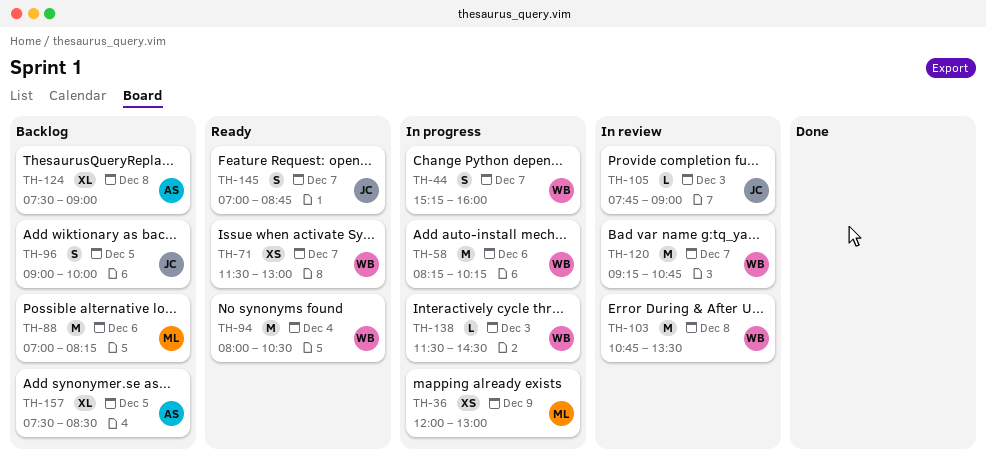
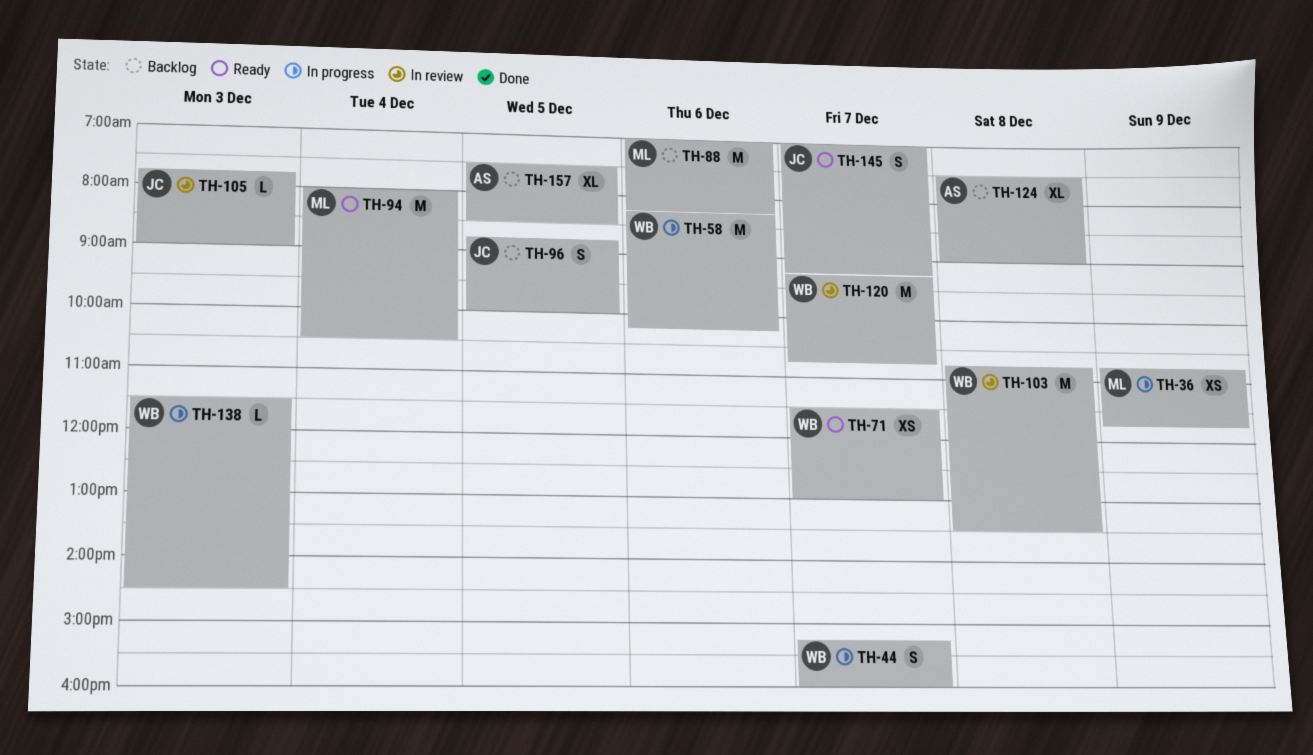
TH-36, begins: 12:00 -> 10:45
TH-36, ends: 13:00 -> 11:45
TH-94, owner: WB -> ML
TH-96, begins: 09:00 -> 08:45
TH-145, ends: 08:45 -> 09:15

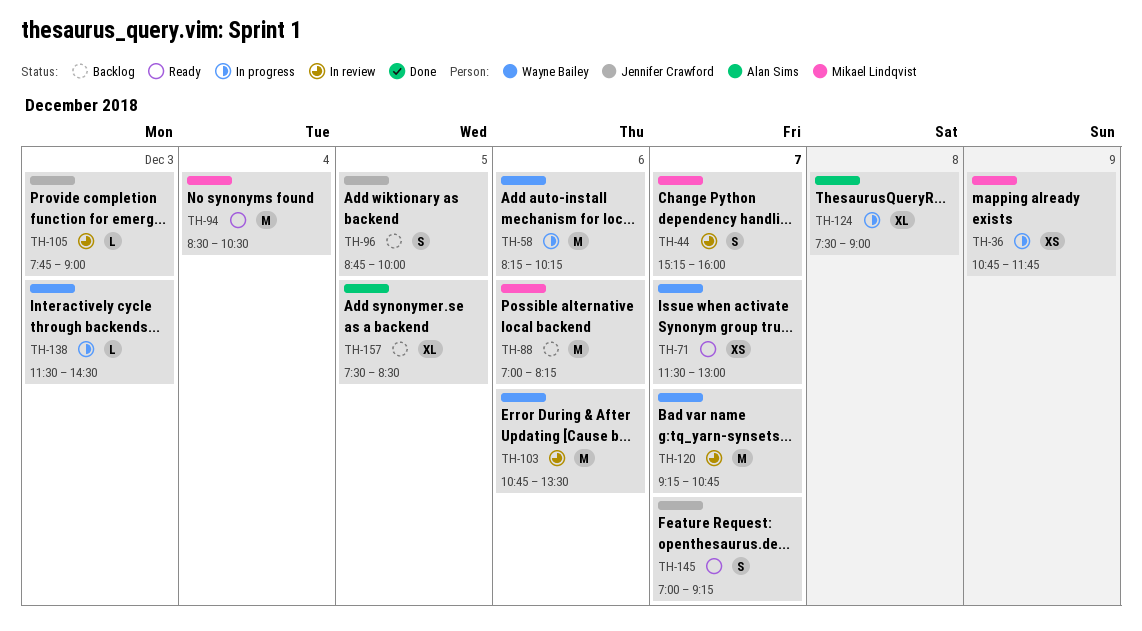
TH-44, status: In progress -> In review
TH-44, owner: Wayne Bailey -> Mikael Lindqvist
TH-94, begins: 08:00 -> 08:30
TH-103, day: Dec 8 -> Dec 6
TH-124, status: Backlog -> In progress

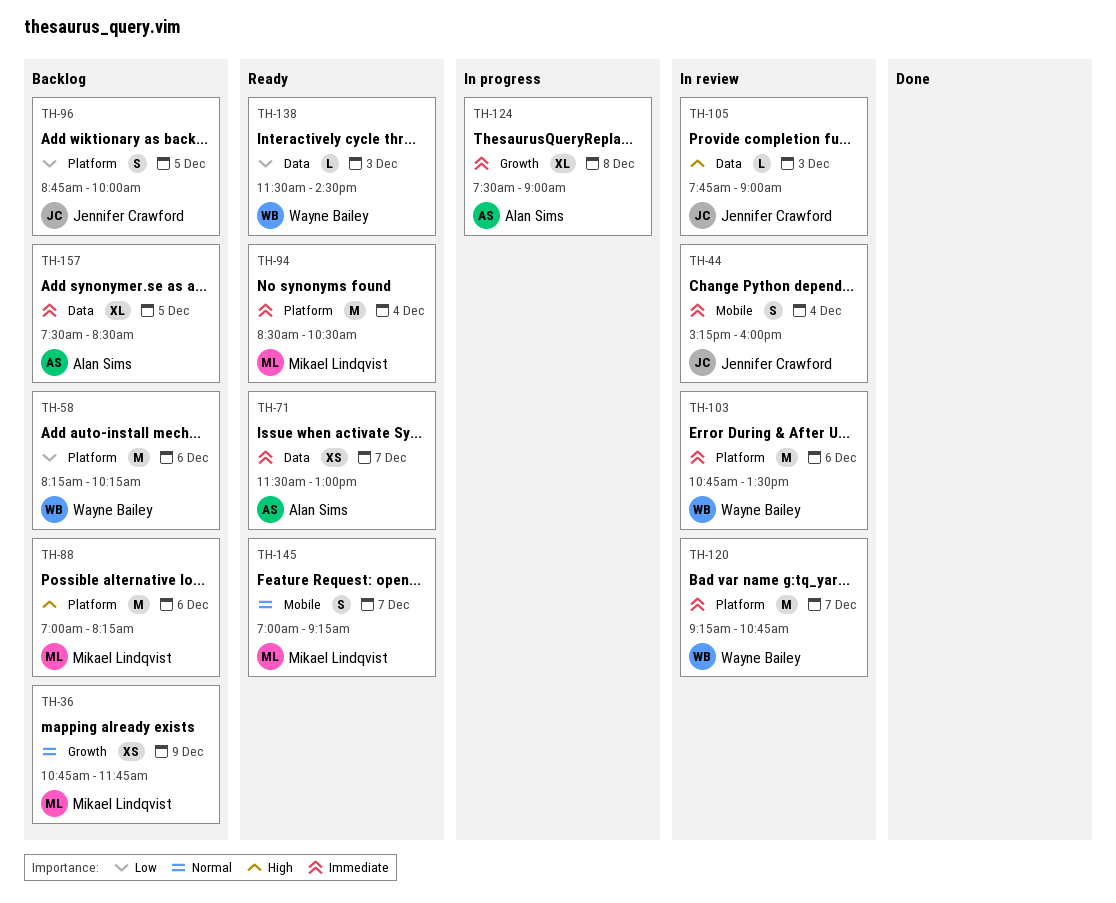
TH-36, status: In progress -> Backlog
TH-44, owner: Mikael Lindqvist -> Jennifer Crawford
TH-44, day: Dec 7 -> Dec 4
TH-58, status: In progress -> Backlog
TH-71, owner: Wayne Bailey -> Alan Sims
TH-138, status: In progress -> Ready
TH-145, owner: Jennifer Crawford -> Mikael Lindqvist

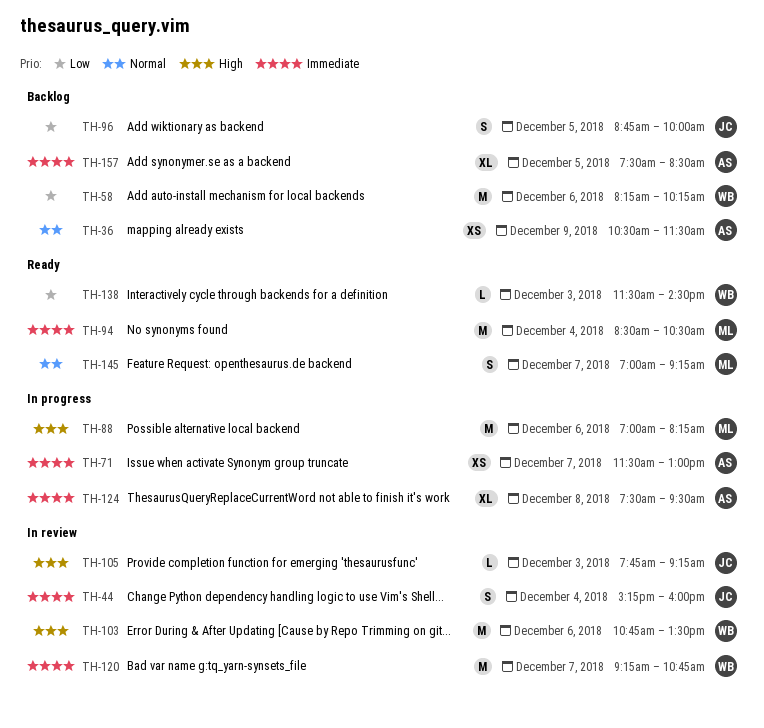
TH-36, owner: Mikael Lindqvist -> Alan Sims
TH-36, begins: 10:45 -> 10:30
TH-36, ends: 11:45 -> 11:30
TH-71, status: Ready -> In progress
TH-88, status: Backlog -> In progress
TH-103, priority: Immediate -> High
TH-105, ends: 09:00 -> 09:15
TH-124, ends: 09:00 -> 09:30

